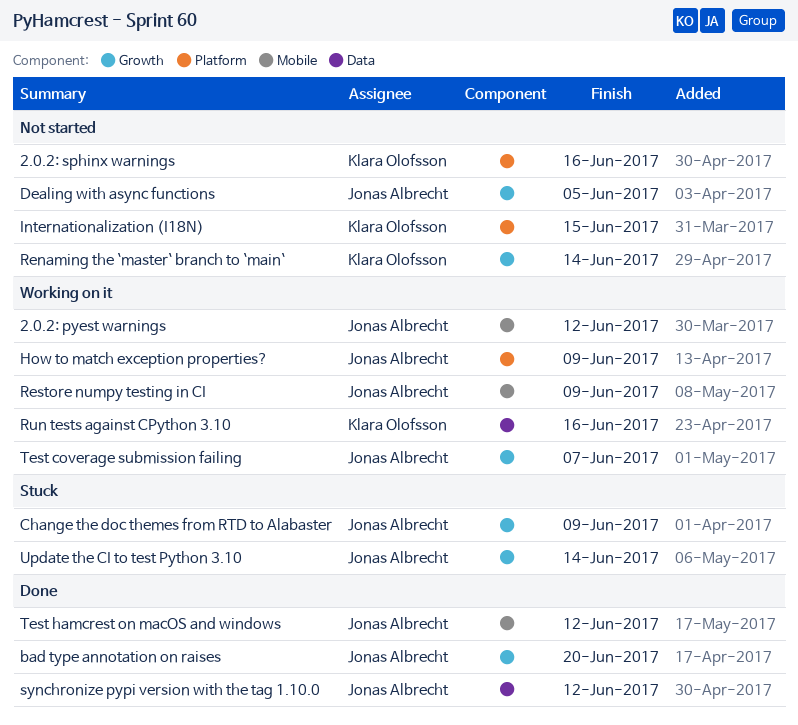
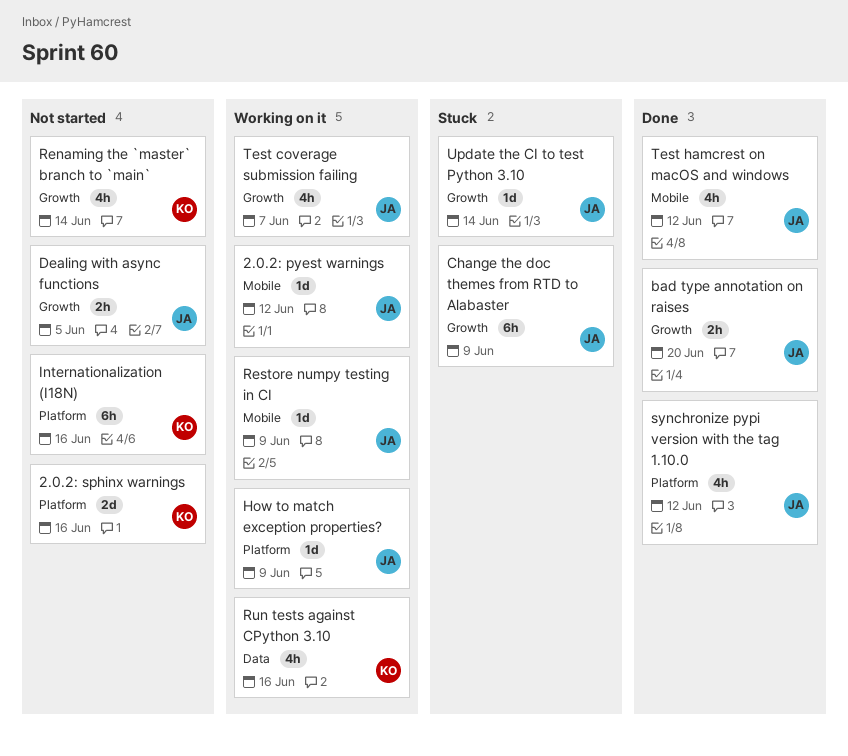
Internationalization (I18N), due: Jun 15 -> Jun 16
synchronize pypi version with the tag 1.10.0, label: Data -> Platform

